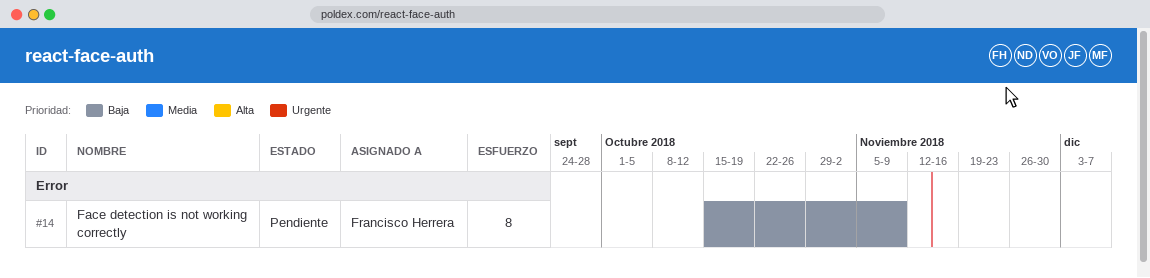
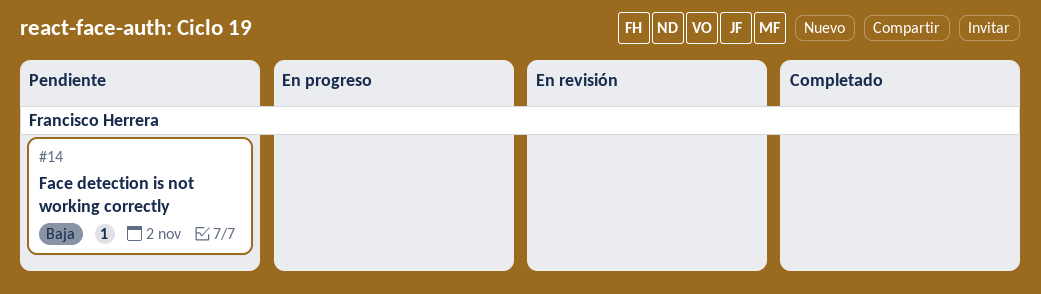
#14, estimate: 8 -> 1
#14, due: Nov 9 -> Nov 2

